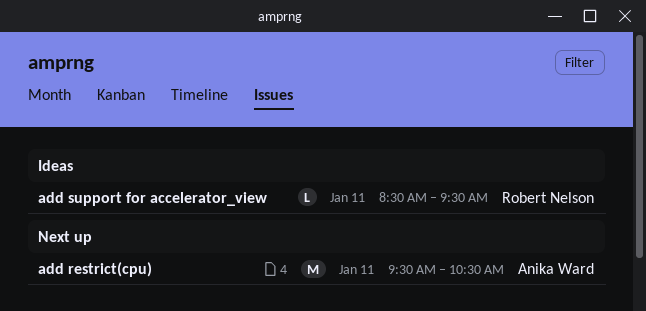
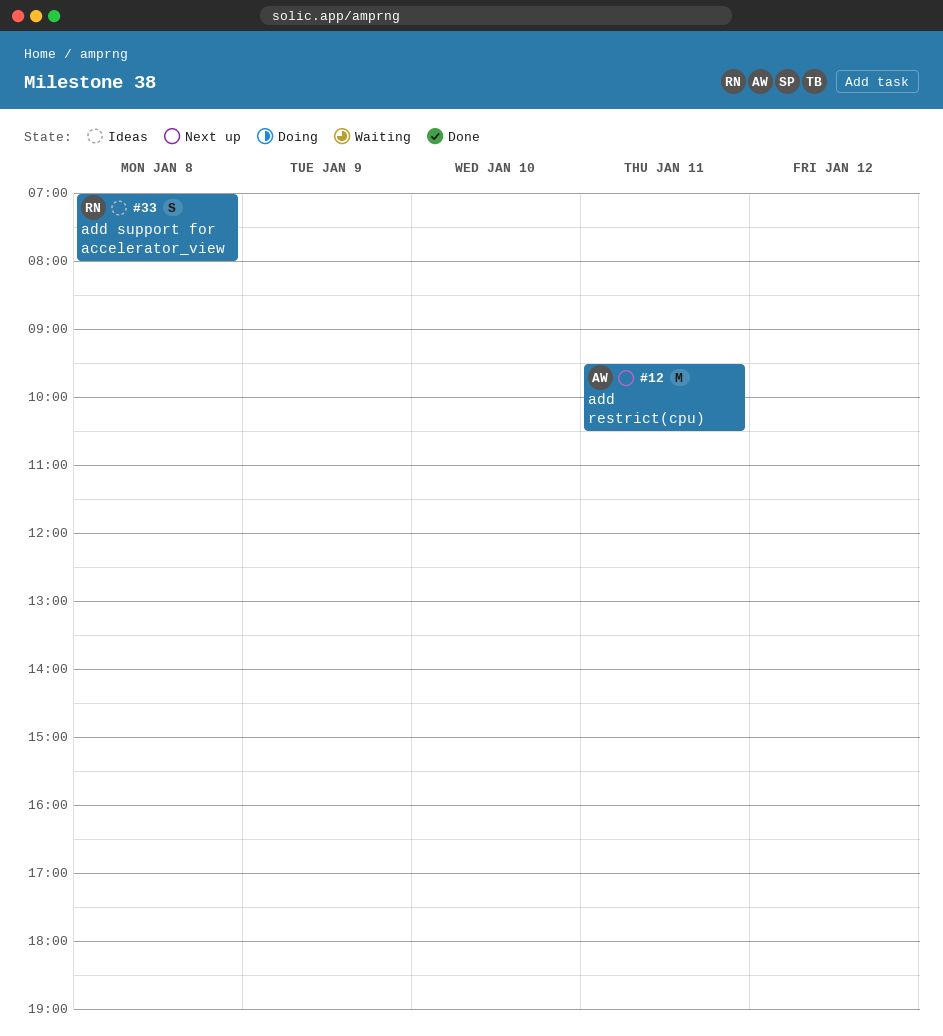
add support for accelerator_view, estimate: L -> S
add support for accelerator_view, day: Jan 11 -> Jan 8
add support for accelerator_view, begins: 08:30 -> 07:00
add support for accelerator_view, ends: 09:30 -> 08:00

